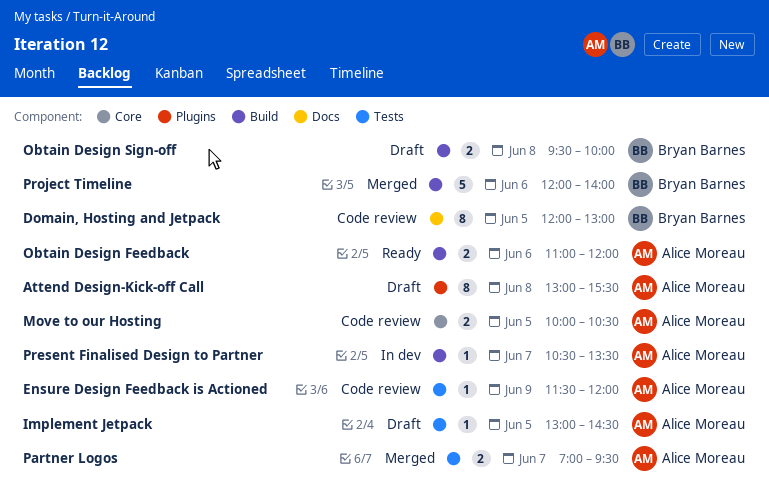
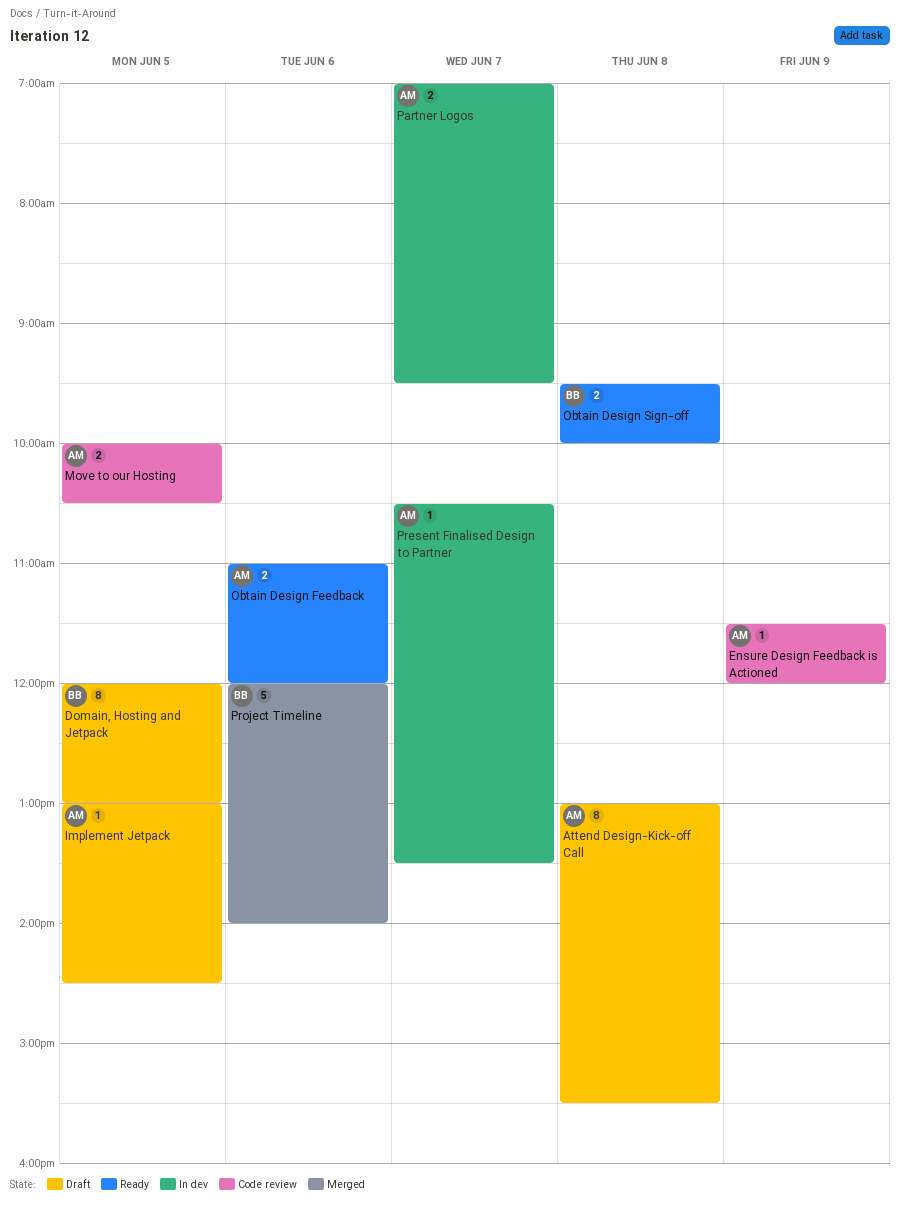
Domain, Hosting and Jetpack, status: Code review -> Draft
Obtain Design Sign-off, status: Draft -> Ready
Partner Logos, status: Merged -> In dev

